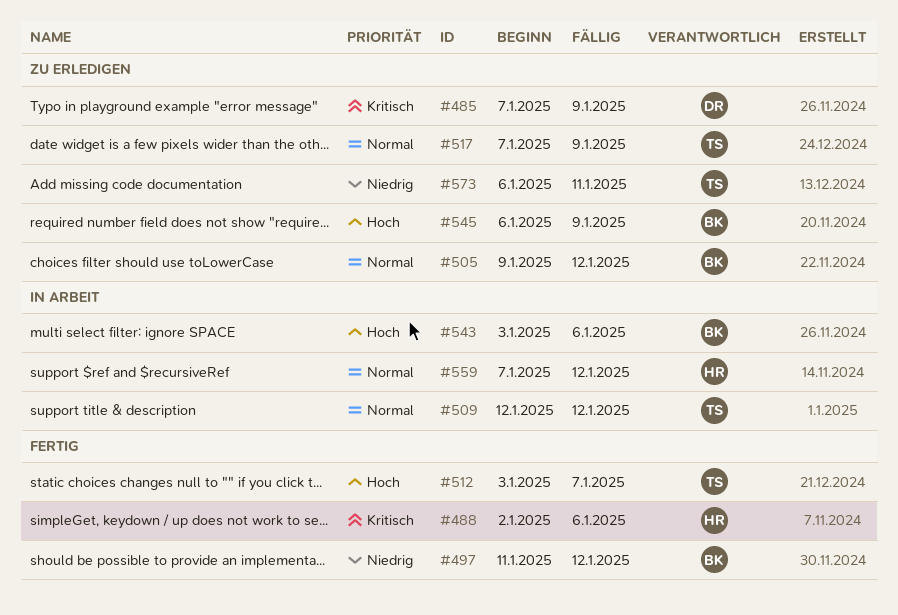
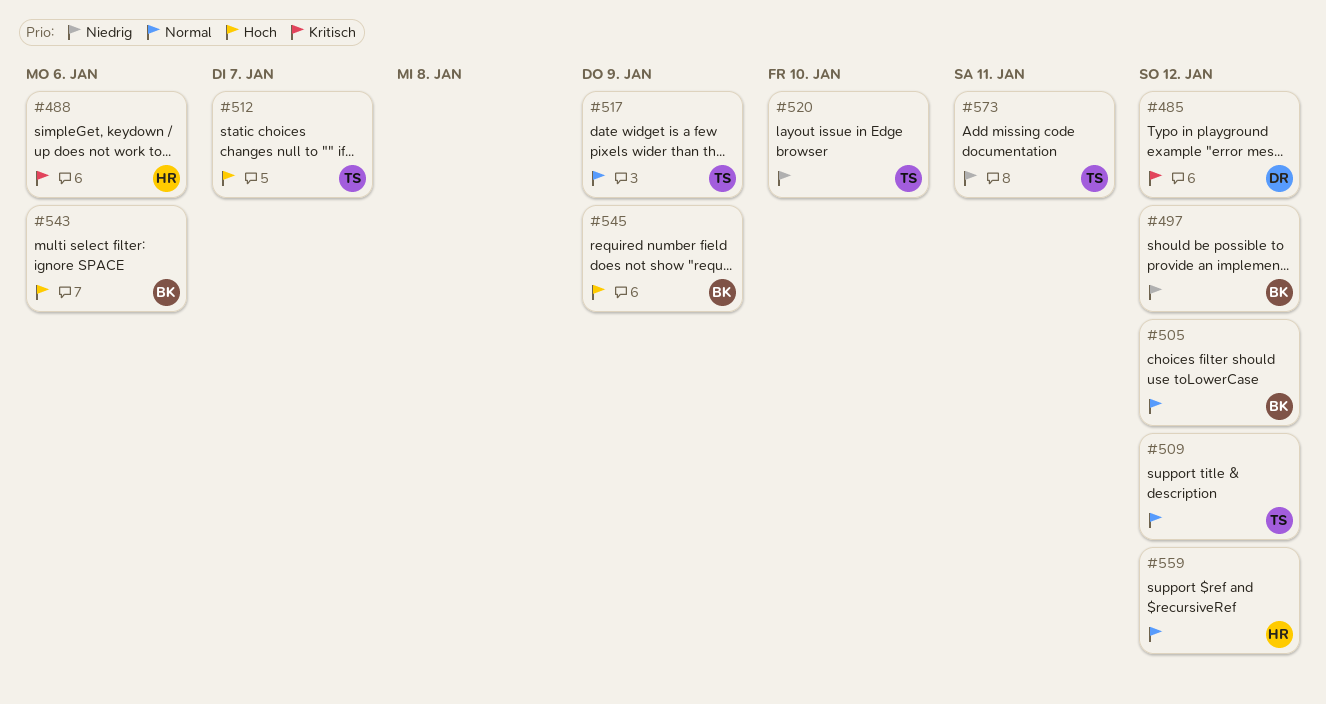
#485, due: Jan 9 -> Jan 12
#520: none -> present

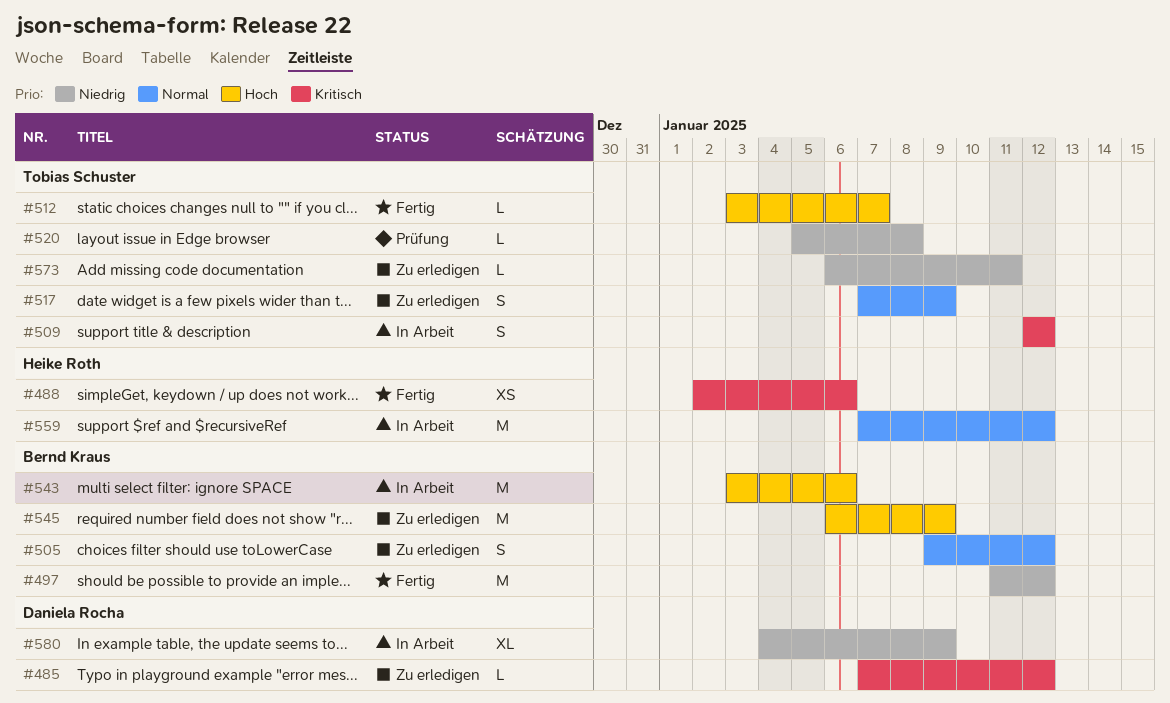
#509, priority: Normal -> Kritisch
#520, due: Jan 10 -> Jan 8
#580: none -> present

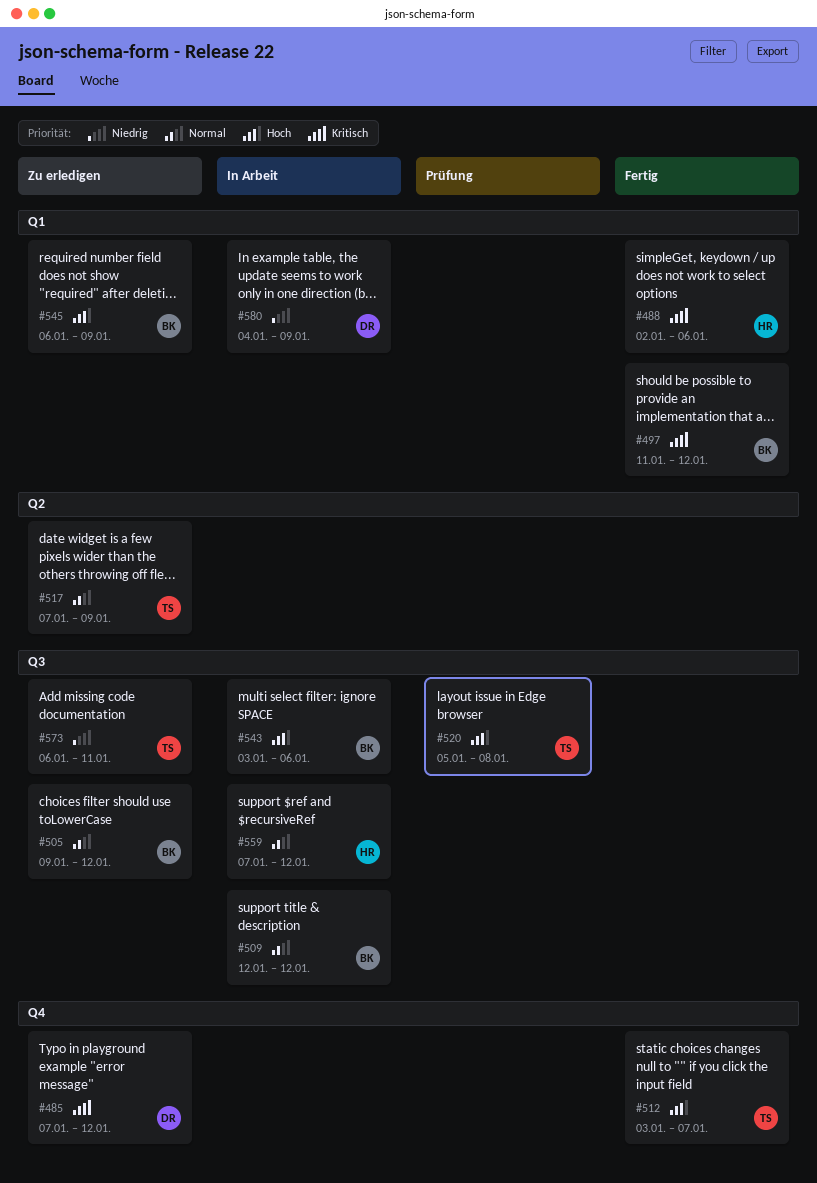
#497, priority: Niedrig -> Kritisch
#509, owner: Tobias Schuster -> Bernd Kraus
#509, priority: Kritisch -> Normal
#520, priority: Niedrig -> Hoch

